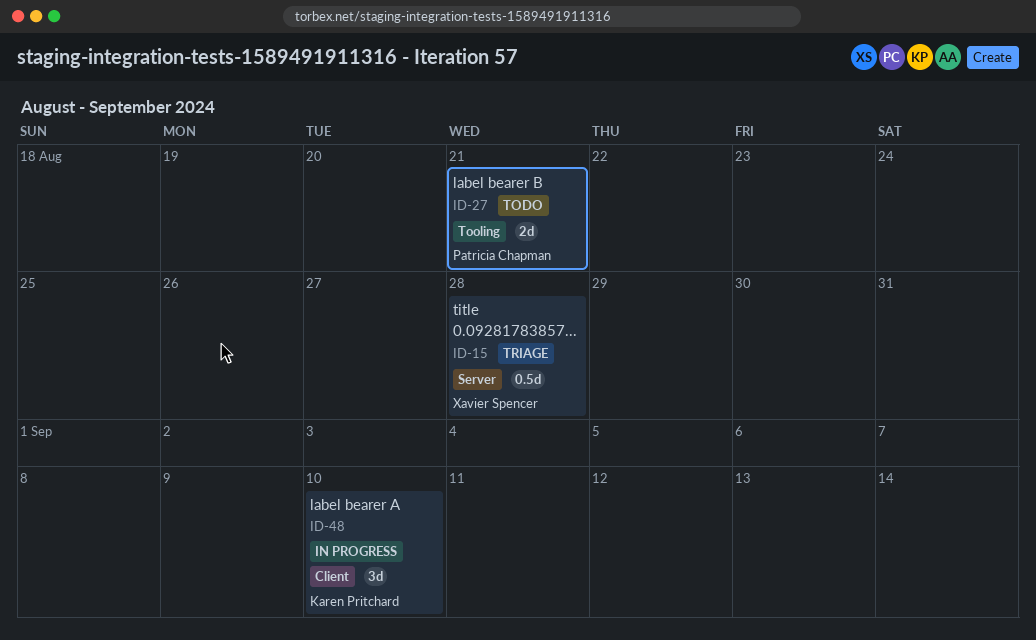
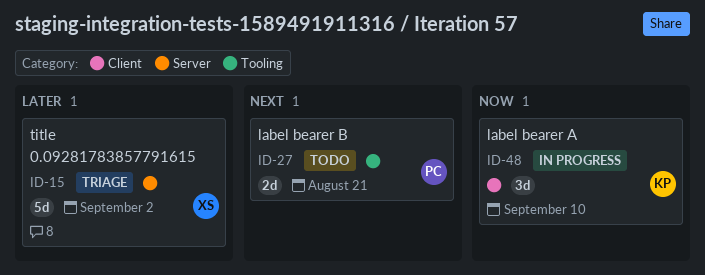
ID-15, estimate: 0.5d -> 5d
ID-15, due: Aug 28 -> Sep 2

